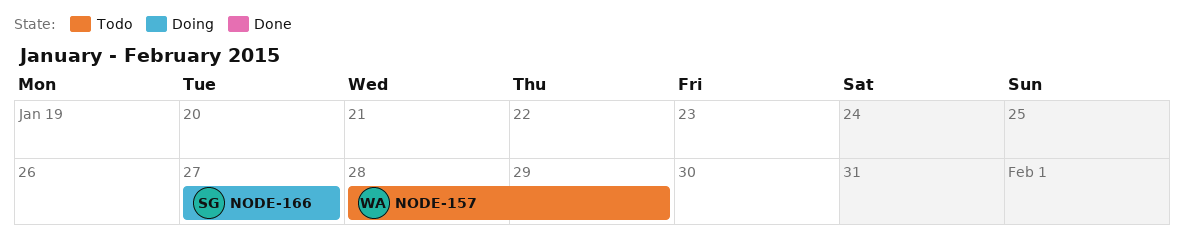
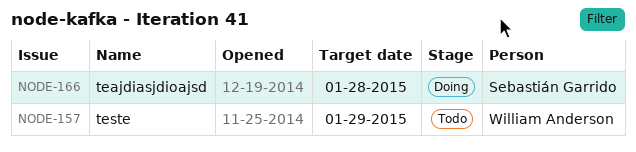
NODE-166, due: Jan 27 -> Jan 28

